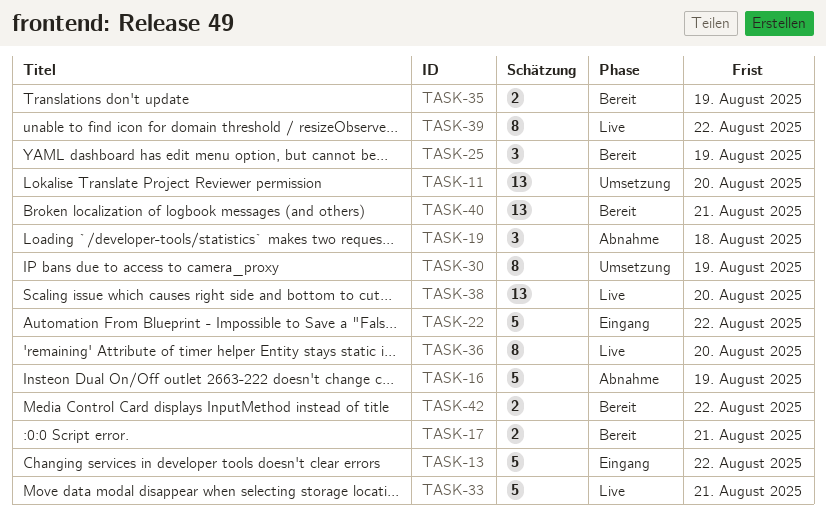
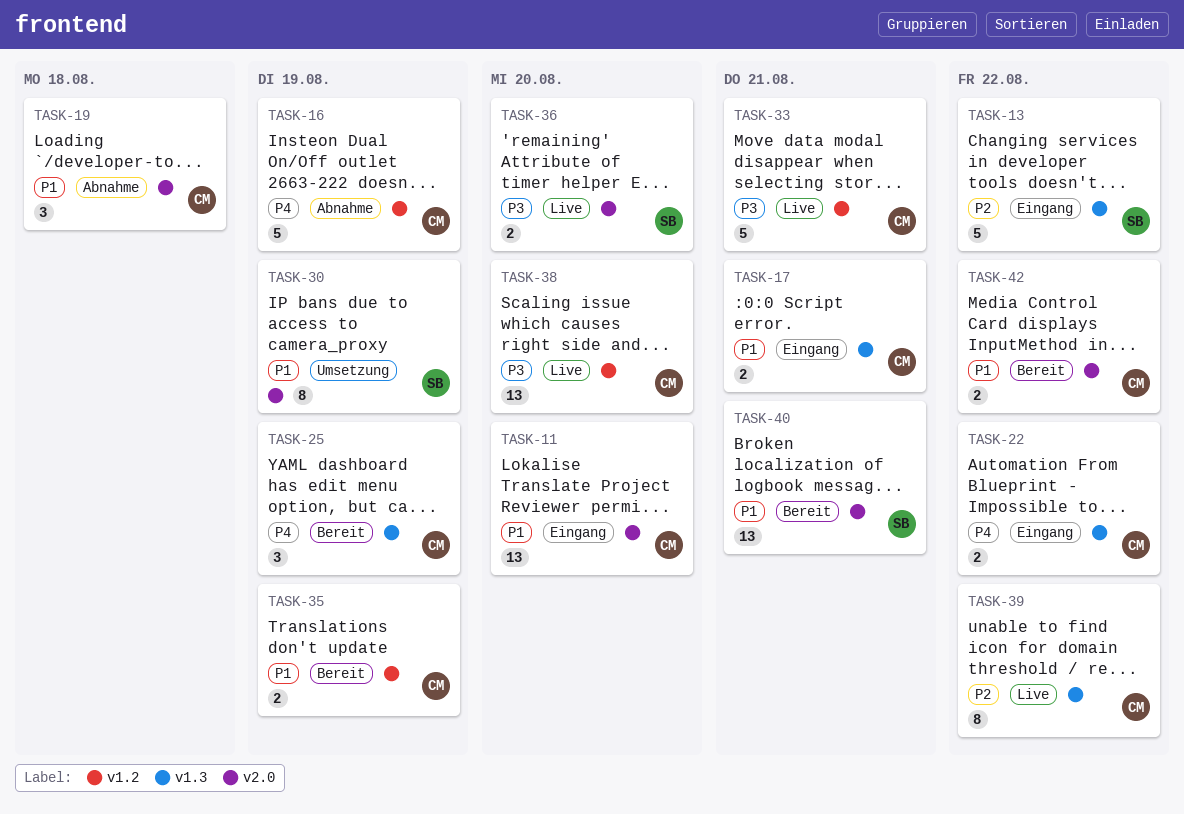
TASK-11, status: Umsetzung -> Eingang
TASK-17, status: Bereit -> Eingang
TASK-22, estimate: 5 -> 2
TASK-36, estimate: 8 -> 2

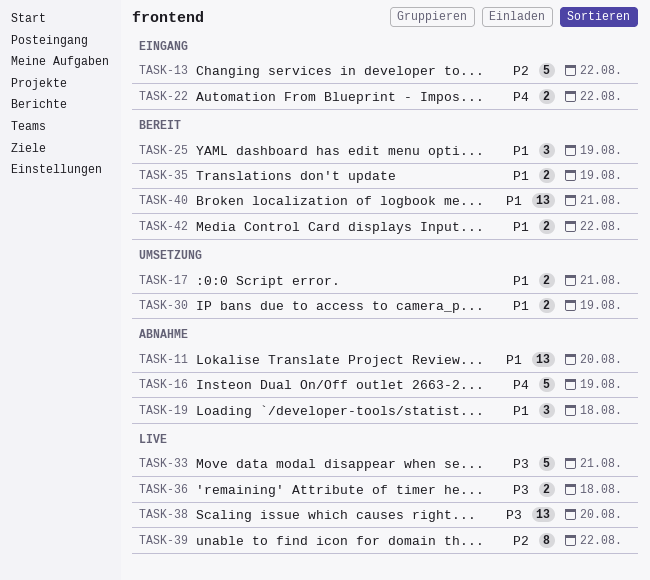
TASK-11, status: Eingang -> Abnahme
TASK-17, status: Eingang -> Umsetzung
TASK-25, priority: P4 -> P1
TASK-30, estimate: 8 -> 2
TASK-36, due: Aug 20 -> Aug 18

